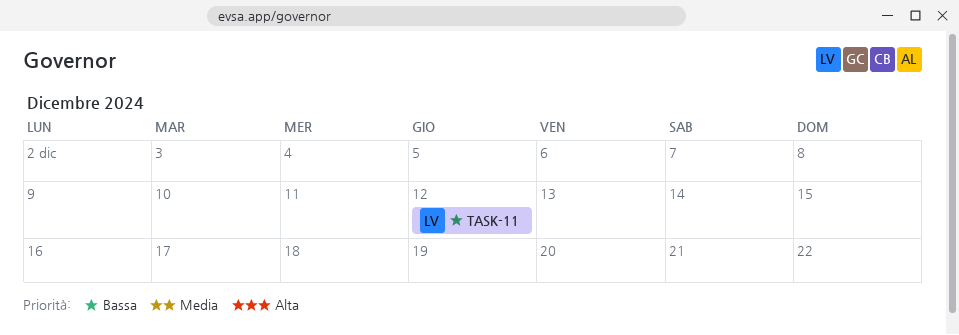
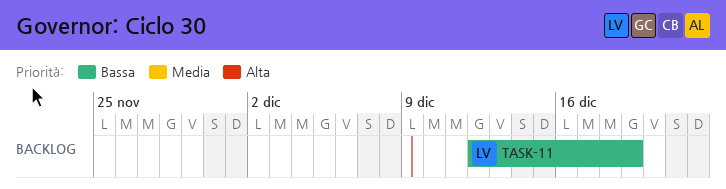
TASK-11, due: Dec 12 -> Dec 19

